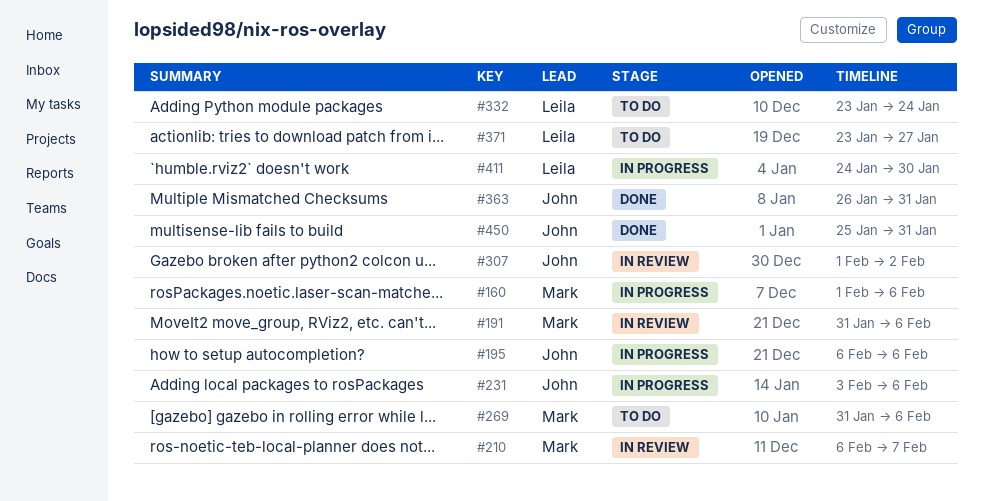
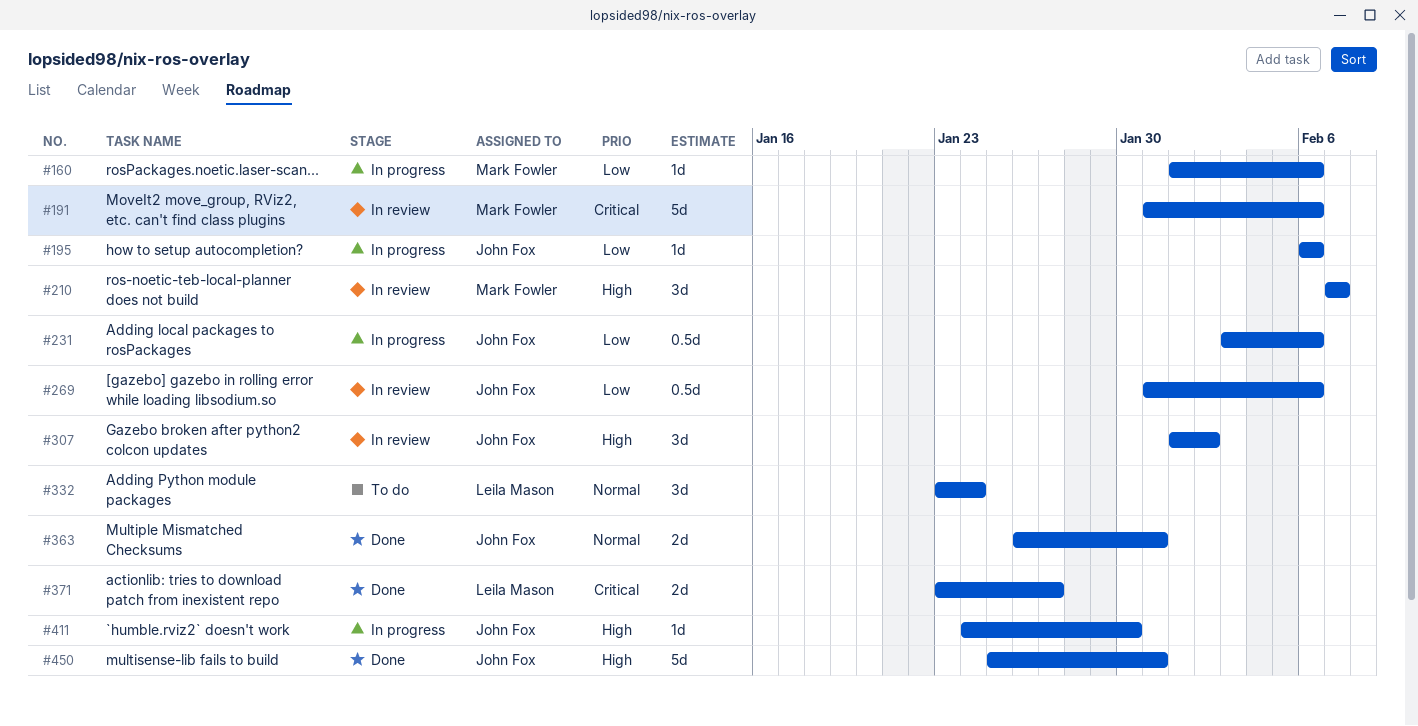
#210, start: Feb 6 -> Feb 7
#269, status: To do -> In review
#269, owner: Mark Fowler -> John Fox
#371, status: To do -> Done
#411, owner: Leila Mason -> John Fox

